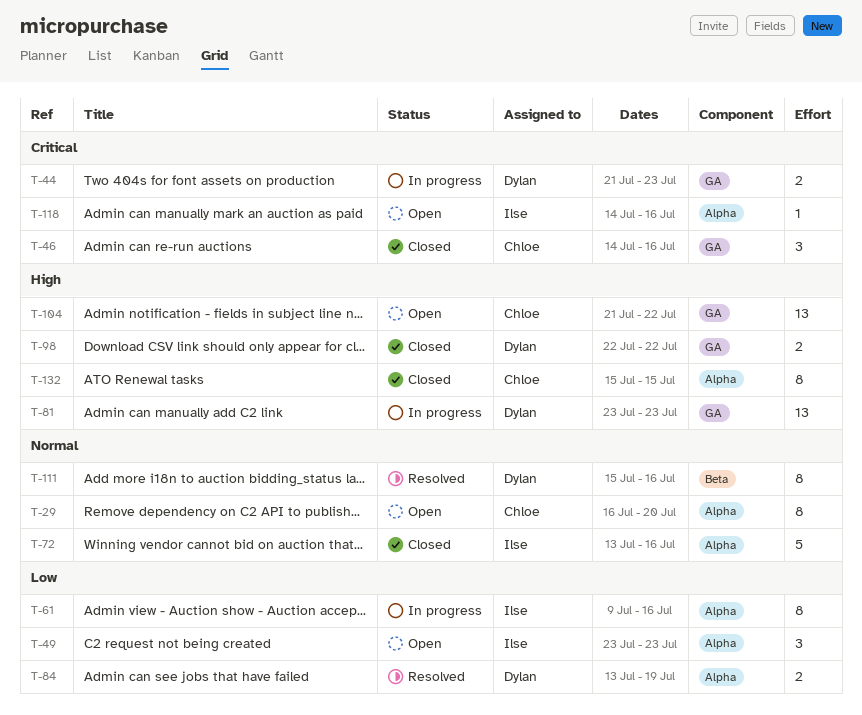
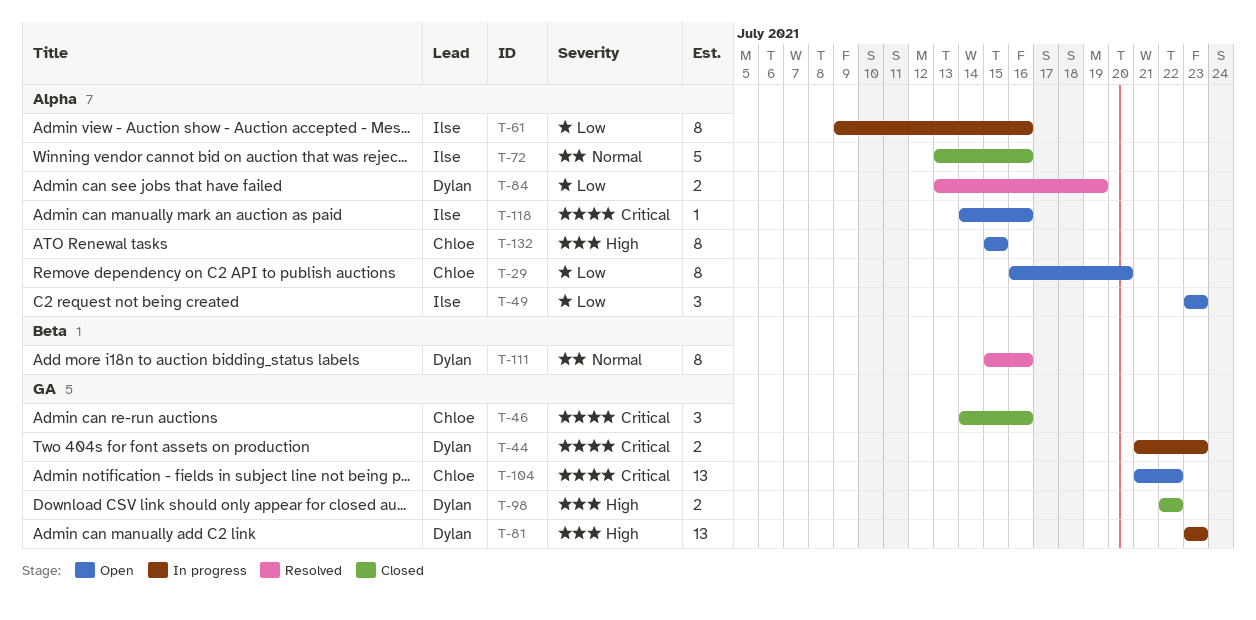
T-29, priority: Normal -> Low
T-104, priority: High -> Critical
T-132, status: Closed -> Open

